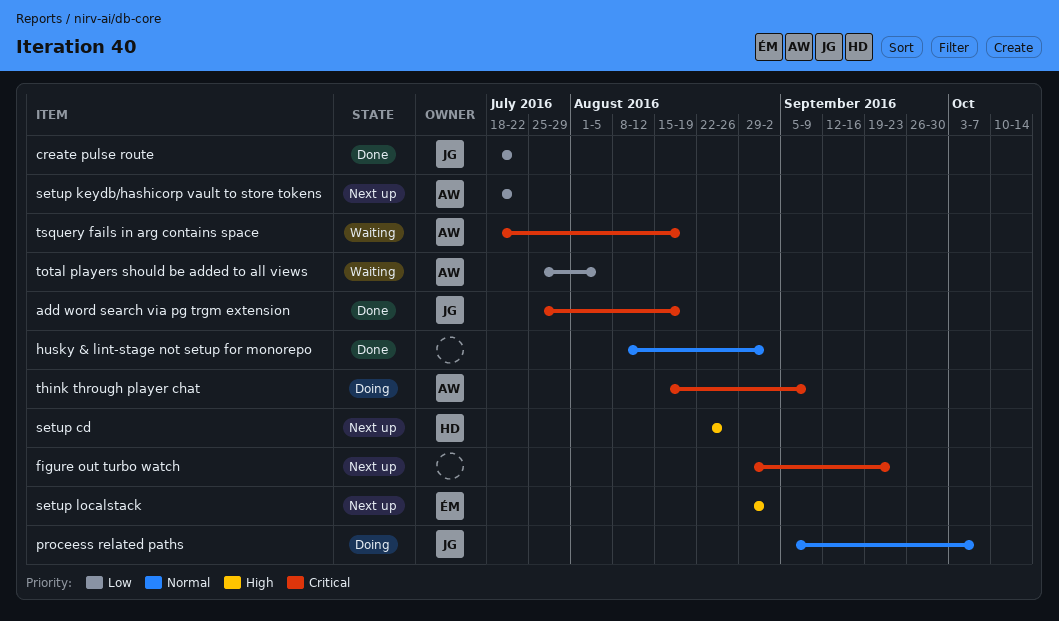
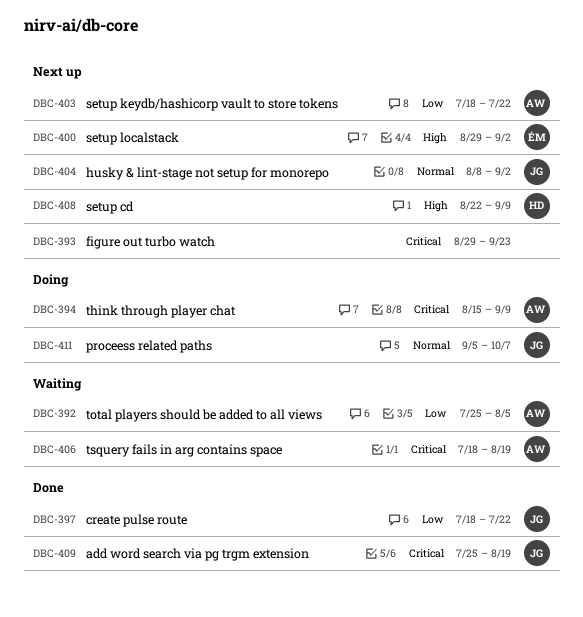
husky & lint-stage not setup for monorepo, status: Done -> Next up
husky & lint-stage not setup for monorepo, owner: none -> JG
setup cd, due: Aug 26 -> Sep 9

